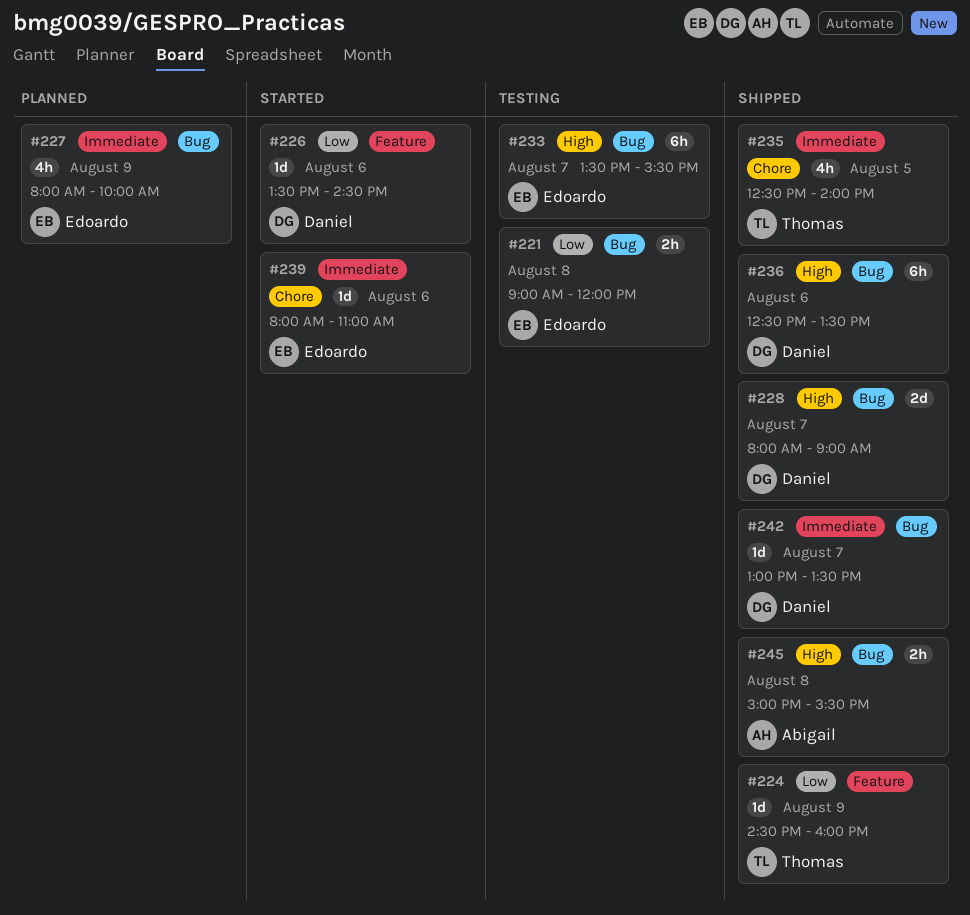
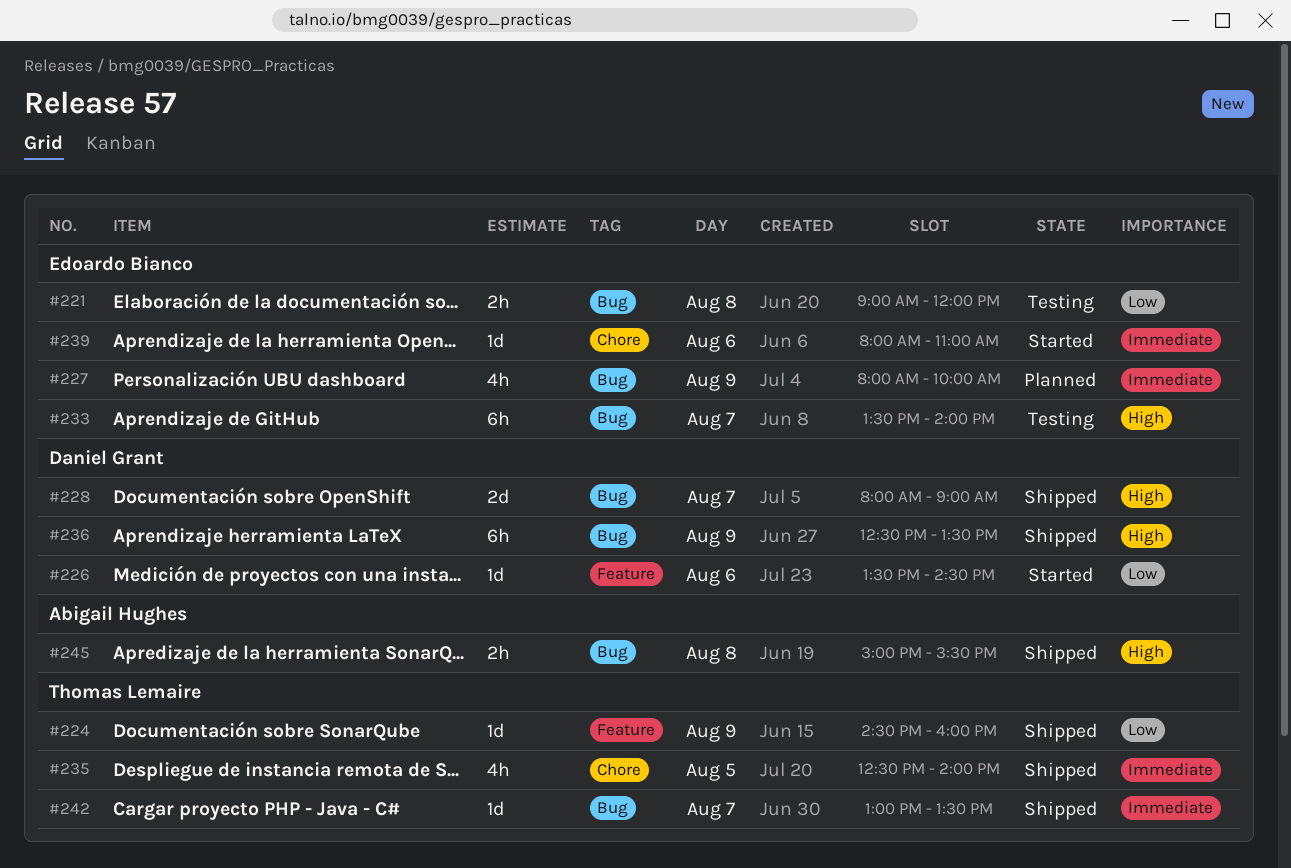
#233, ends: 15:30 -> 14:00
#236, day: Aug 6 -> Aug 9
#242, owner: Daniel Grant -> Thomas Lemaire

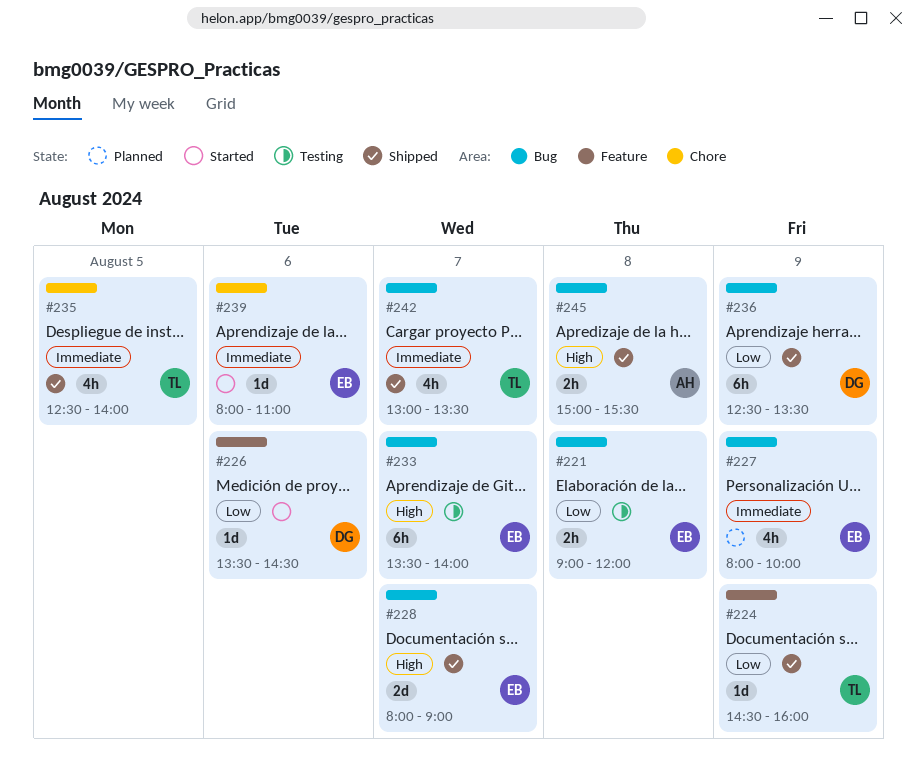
#228, owner: Daniel Grant -> Edoardo Bianco
#236, priority: High -> Low
#242, estimate: 1d -> 4h

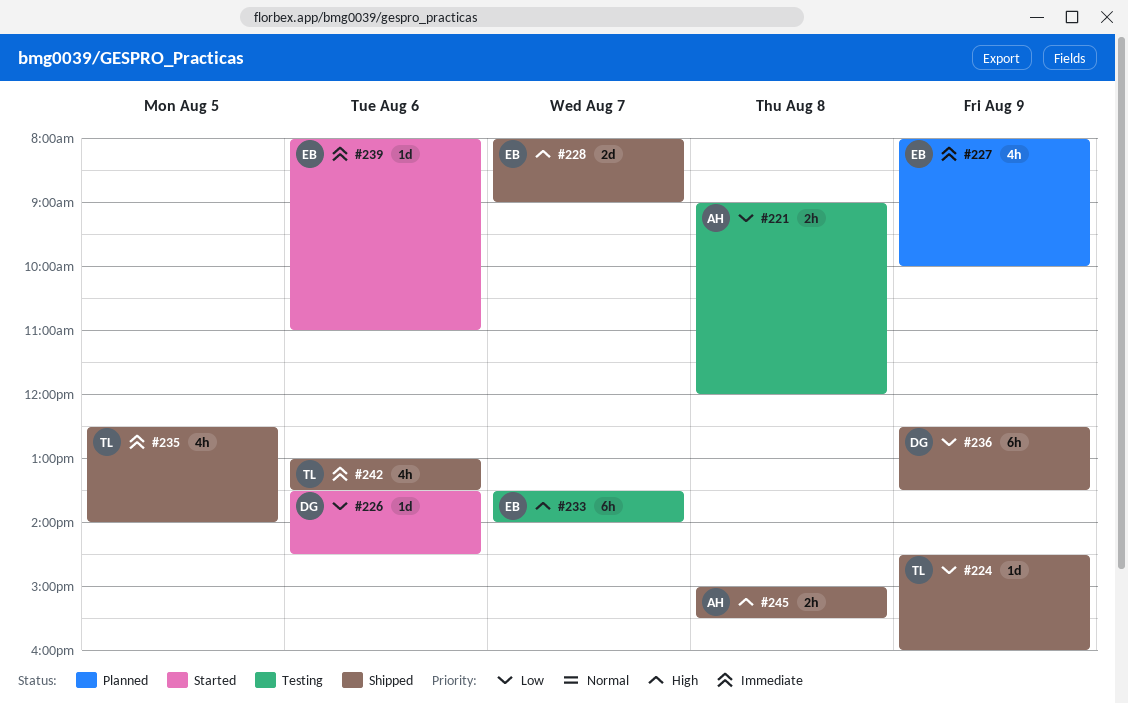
#221, owner: EB -> AH
#242, day: Aug 7 -> Aug 6

